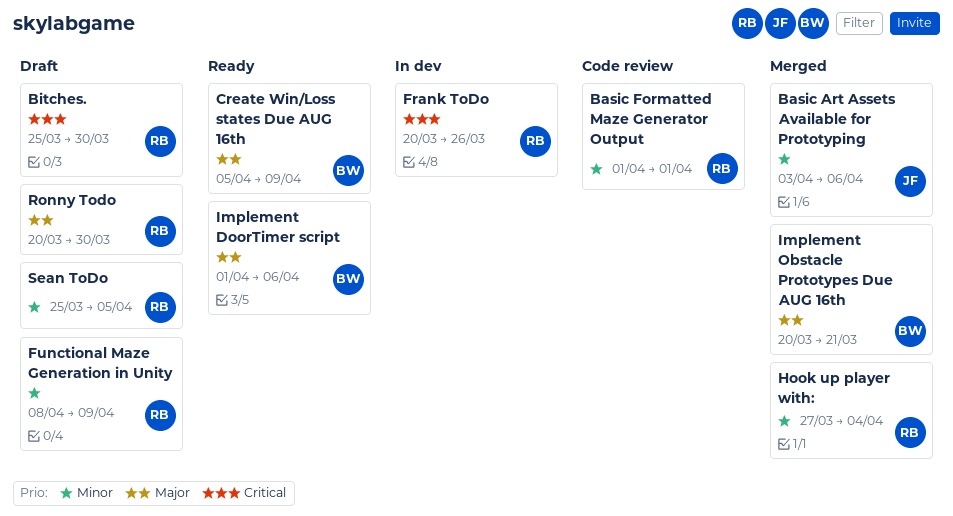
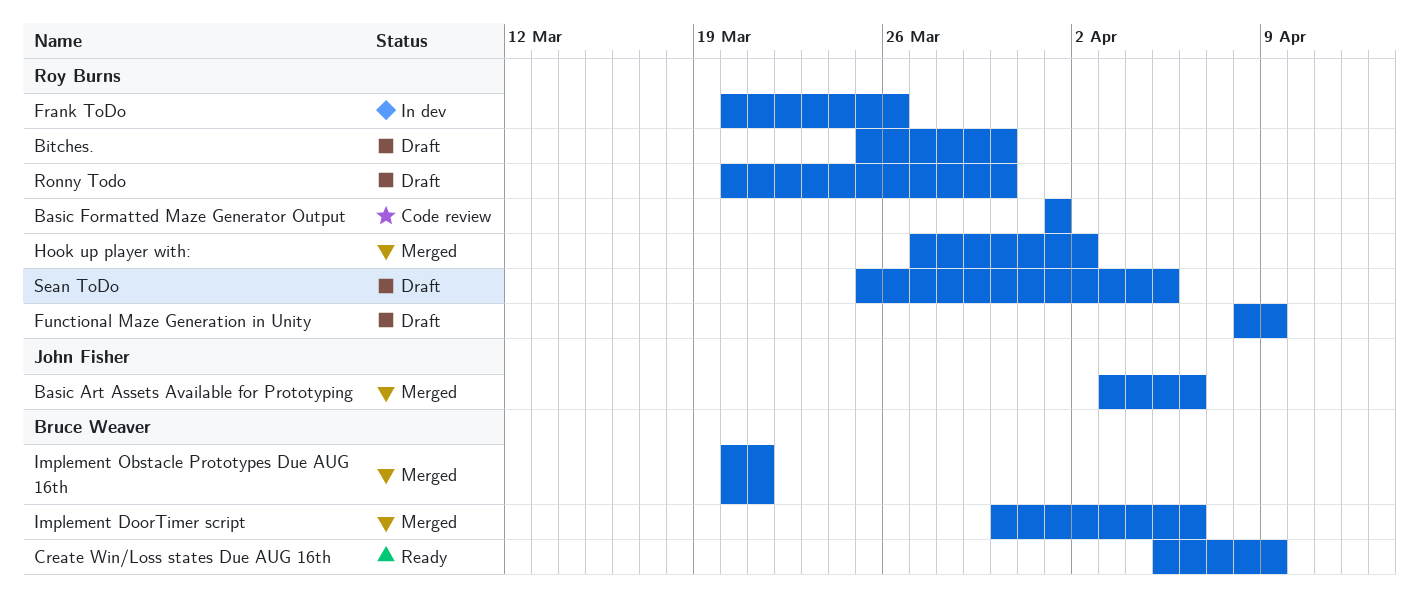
Hook up player with:, due: Apr 4 -> Apr 2
Implement DoorTimer script, status: Ready -> Merged
Implement DoorTimer script, start: Apr 1 -> Mar 30

